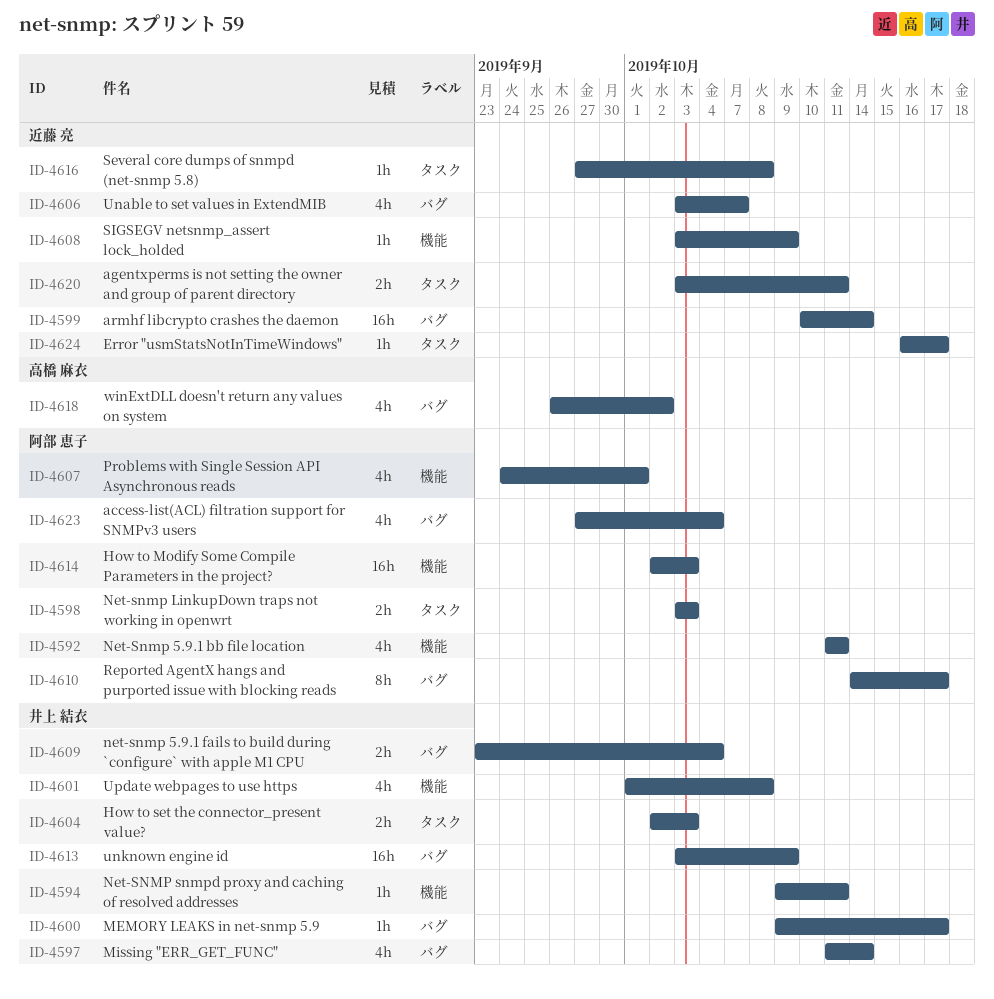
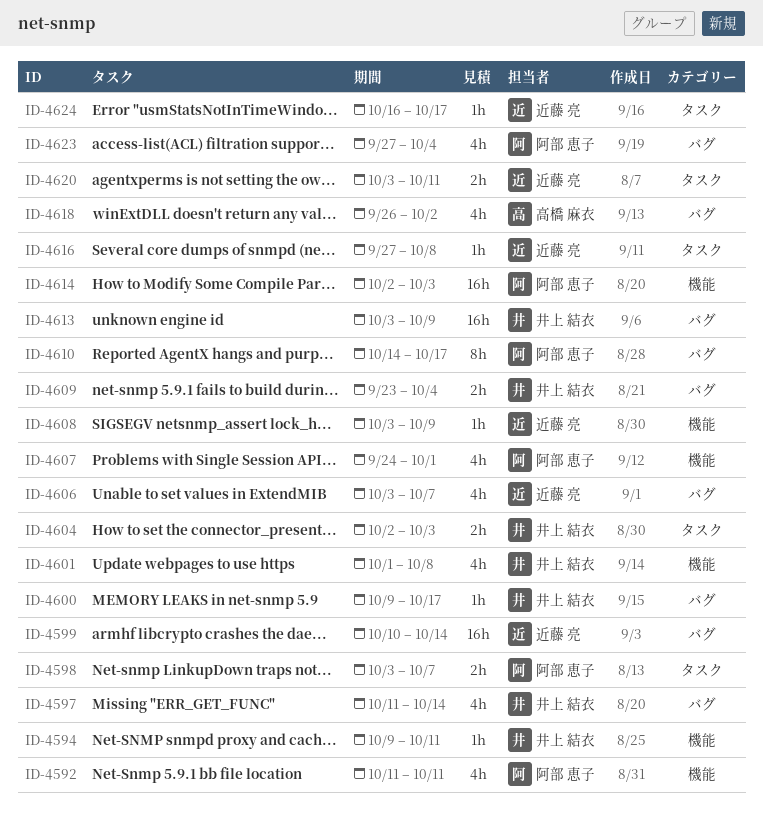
ID-4598, due: Oct 3 -> Oct 7

